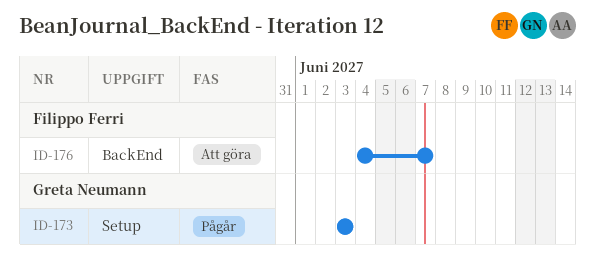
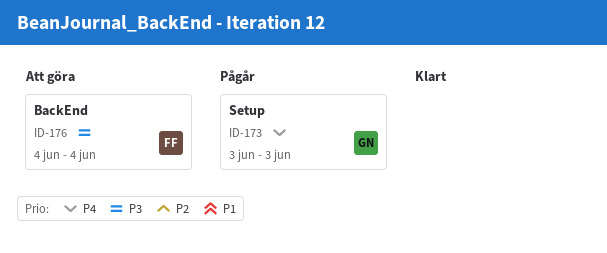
ID-176, due: Jun 7 -> Jun 4

